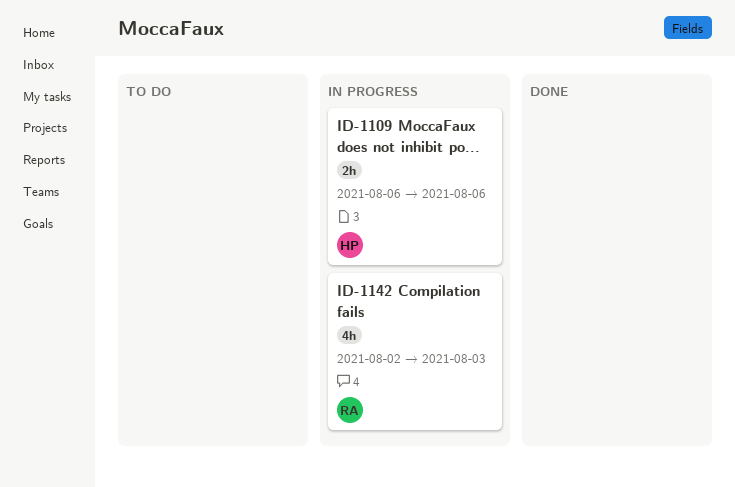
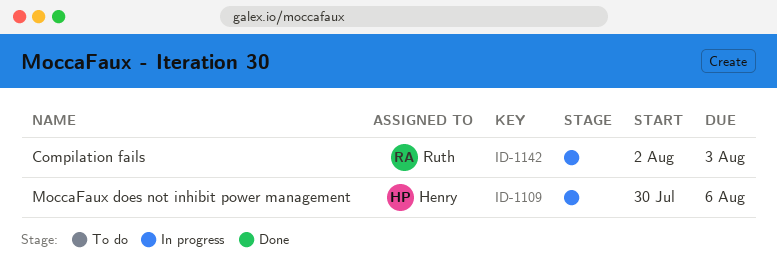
ID-1109, start: Aug 6 -> Jul 30

